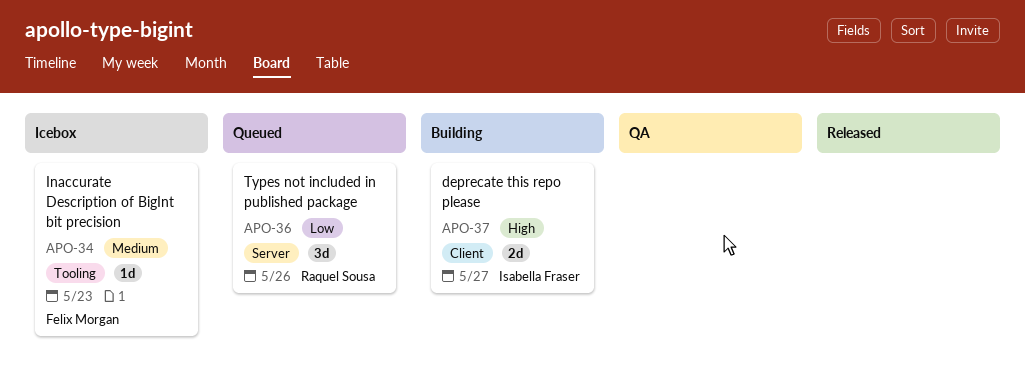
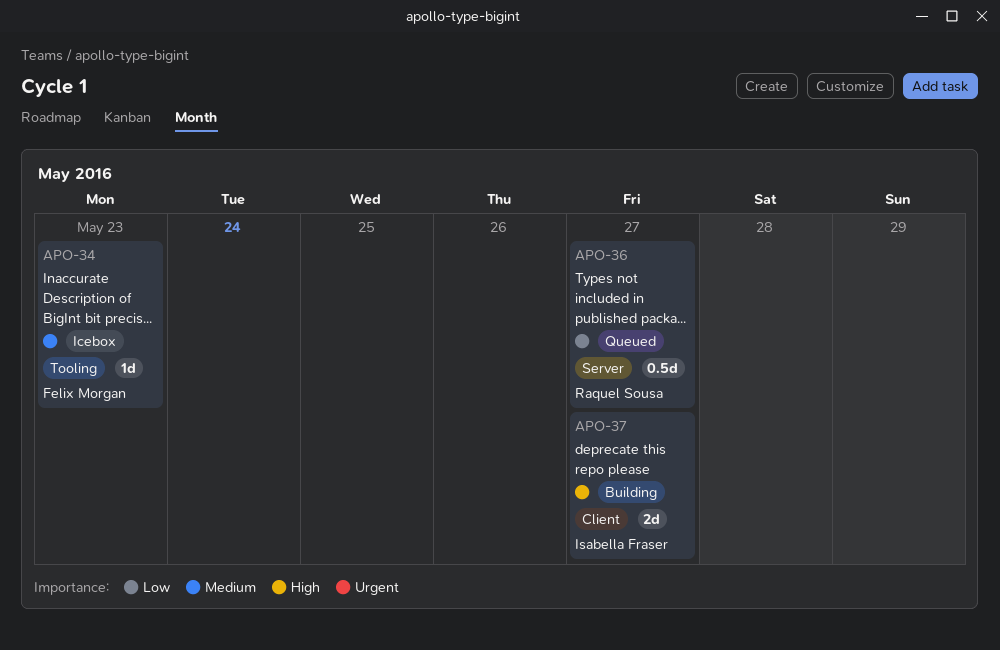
APO-36, estimate: 3d -> 0.5d
APO-36, due: May 26 -> May 27

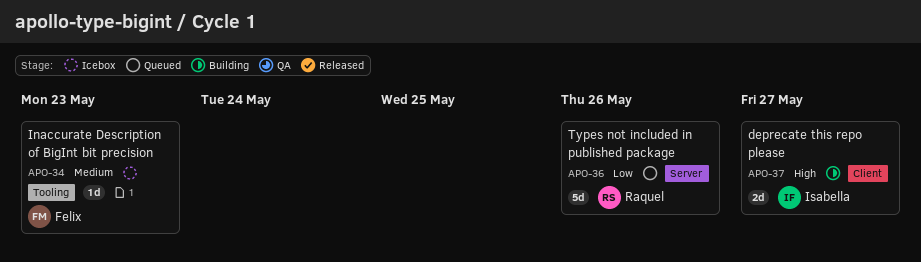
APO-36, estimate: 0.5d -> 5d
APO-36, due: May 27 -> May 26

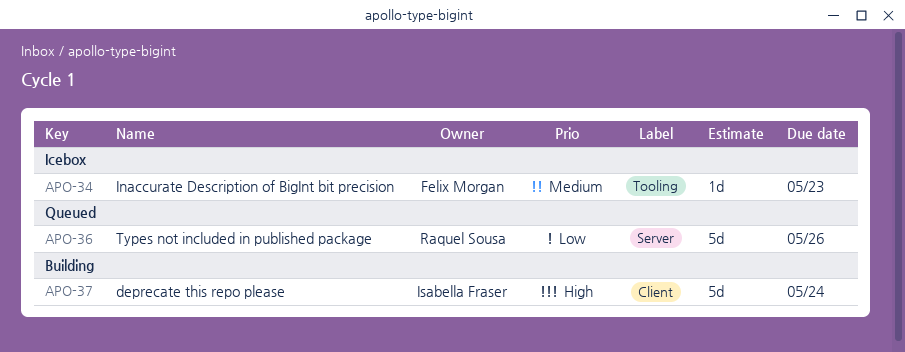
APO-37, estimate: 2d -> 5d
APO-37, due: May 27 -> May 24

